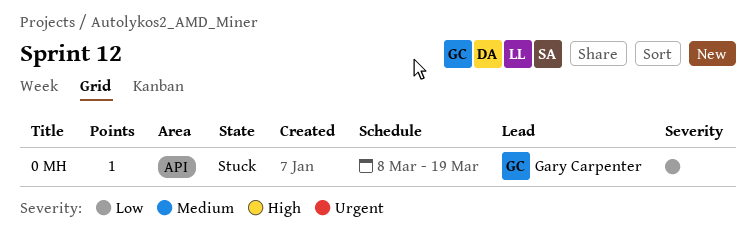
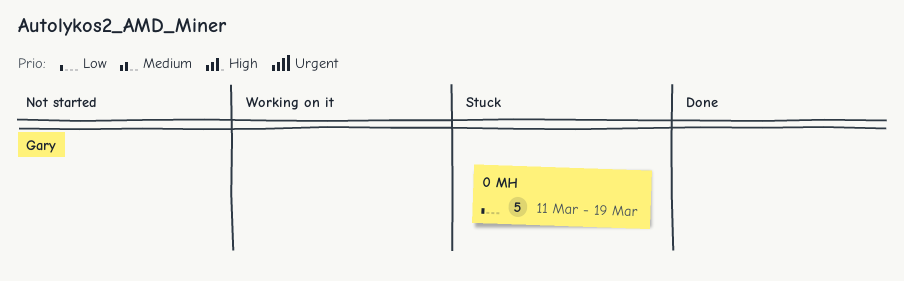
0 MH, estimate: 1 -> 5
0 MH, start: Mar 8 -> Mar 11

